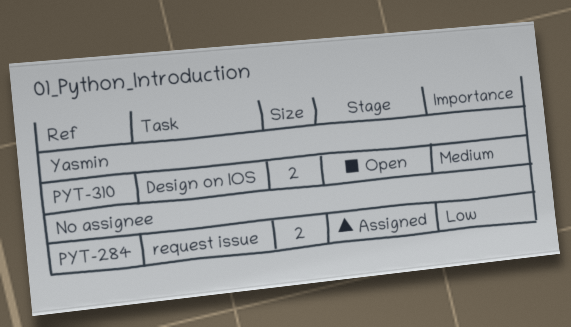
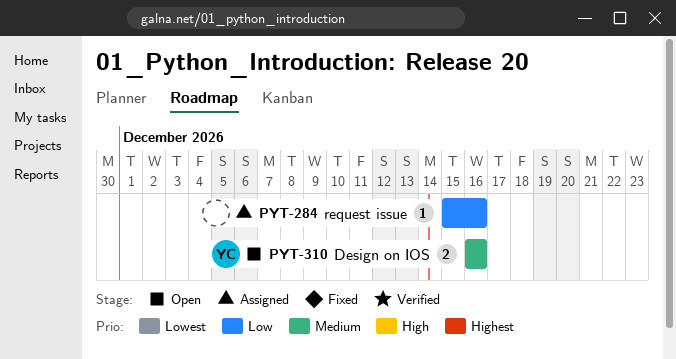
PYT-284, estimate: 2 -> 1

